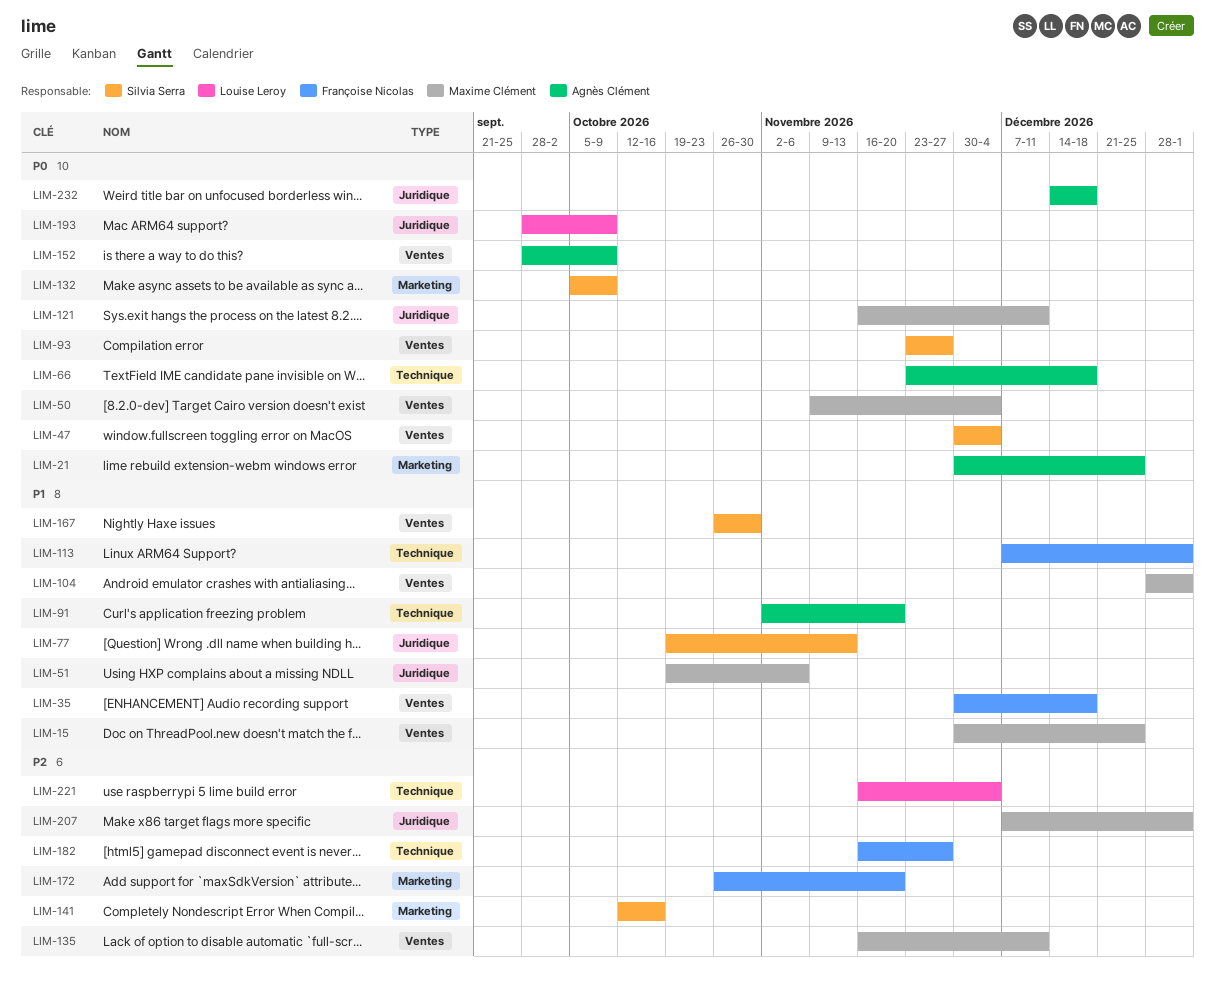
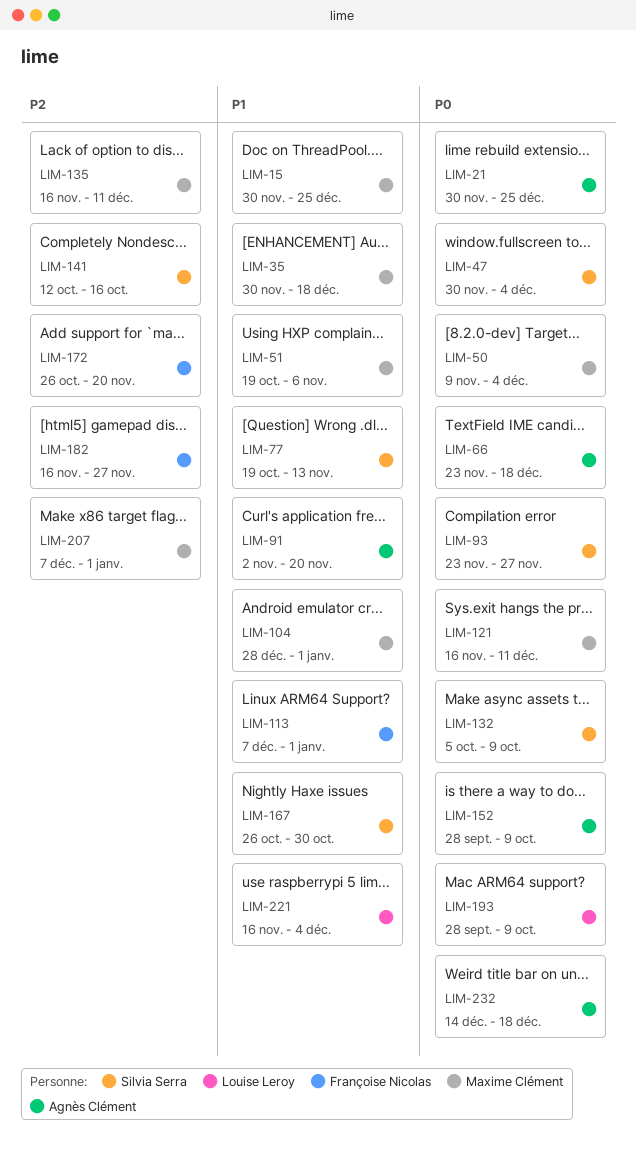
LIM-35, owner: Françoise Nicolas -> Maxime Clément
LIM-221, priority: P2 -> P1

